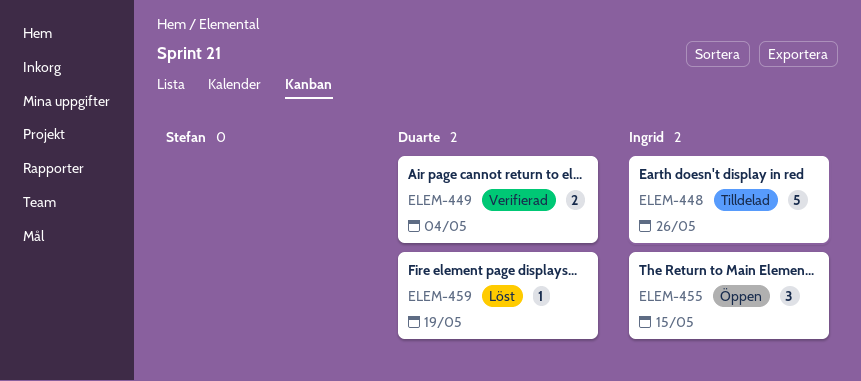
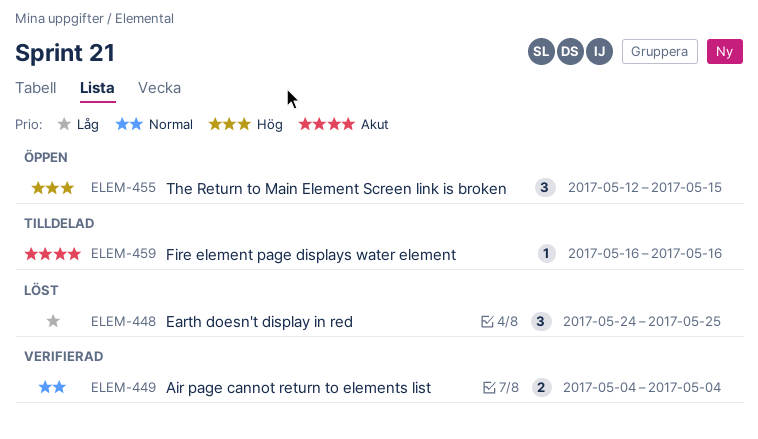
ELEM-448, status: Tilldelad -> Löst
ELEM-448, estimate: 5 -> 3
ELEM-448, due: May 26 -> May 25
ELEM-459, status: Löst -> Tilldelad
ELEM-459, due: May 19 -> May 16

